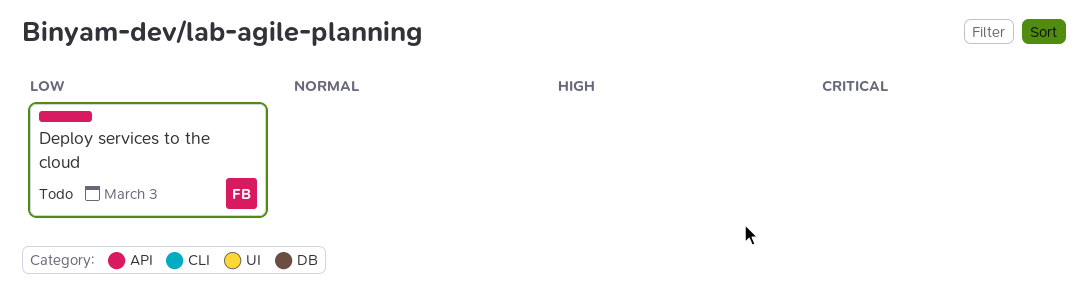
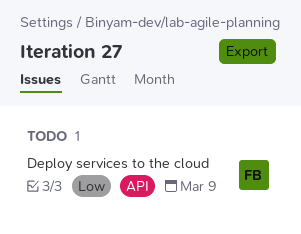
Deploy services to the cloud, due: Mar 3 -> Mar 9

